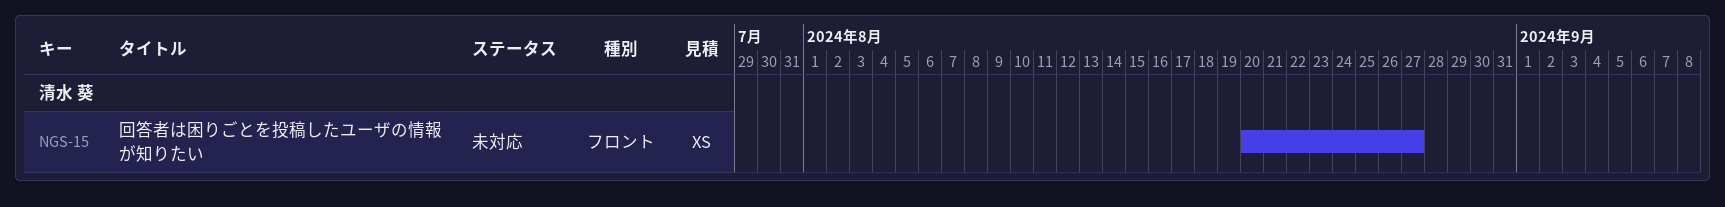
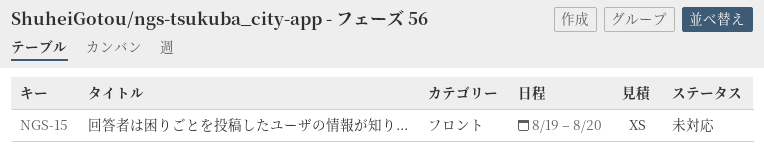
NGS-15, start: Aug 20 -> Aug 19
NGS-15, due: Aug 27 -> Aug 20

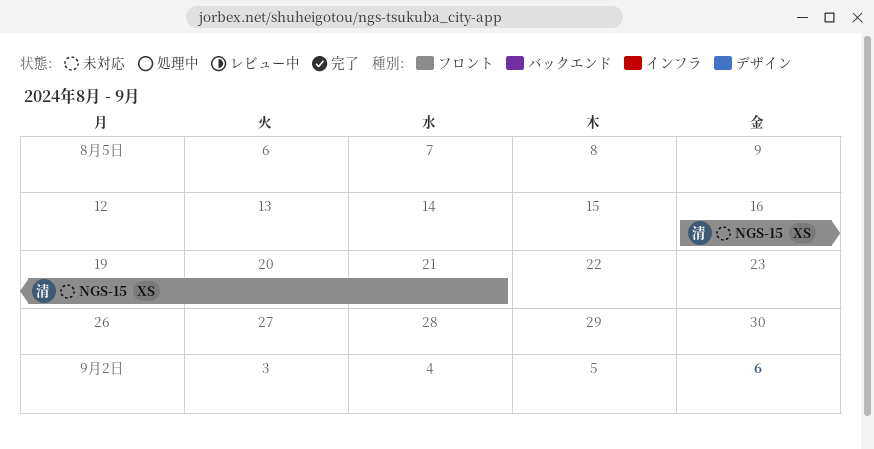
NGS-15, start: Aug 19 -> Aug 16
NGS-15, due: Aug 20 -> Aug 21

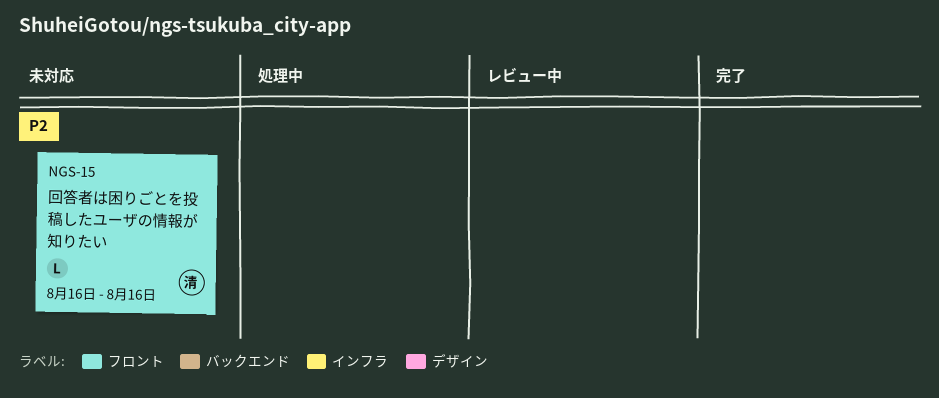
NGS-15, estimate: XS -> L
NGS-15, due: Aug 21 -> Aug 16

